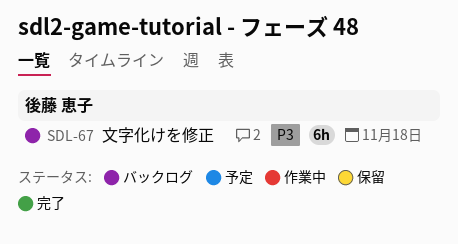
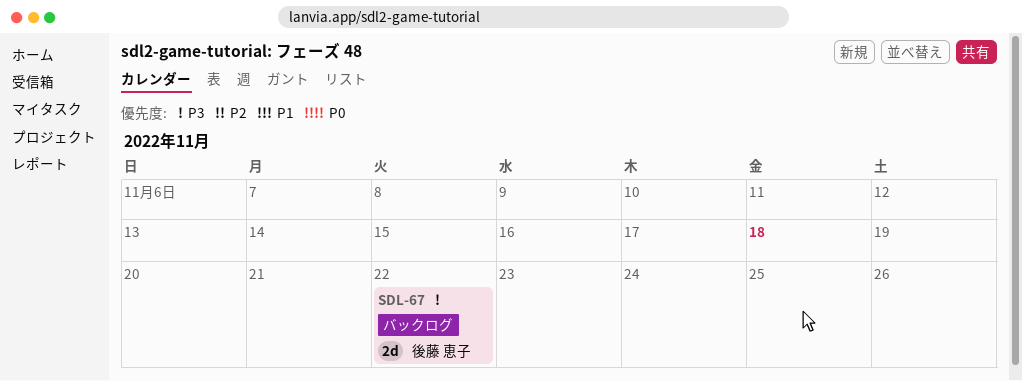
SDL-67, estimate: 6h -> 2d
SDL-67, due: Nov 18 -> Nov 22

